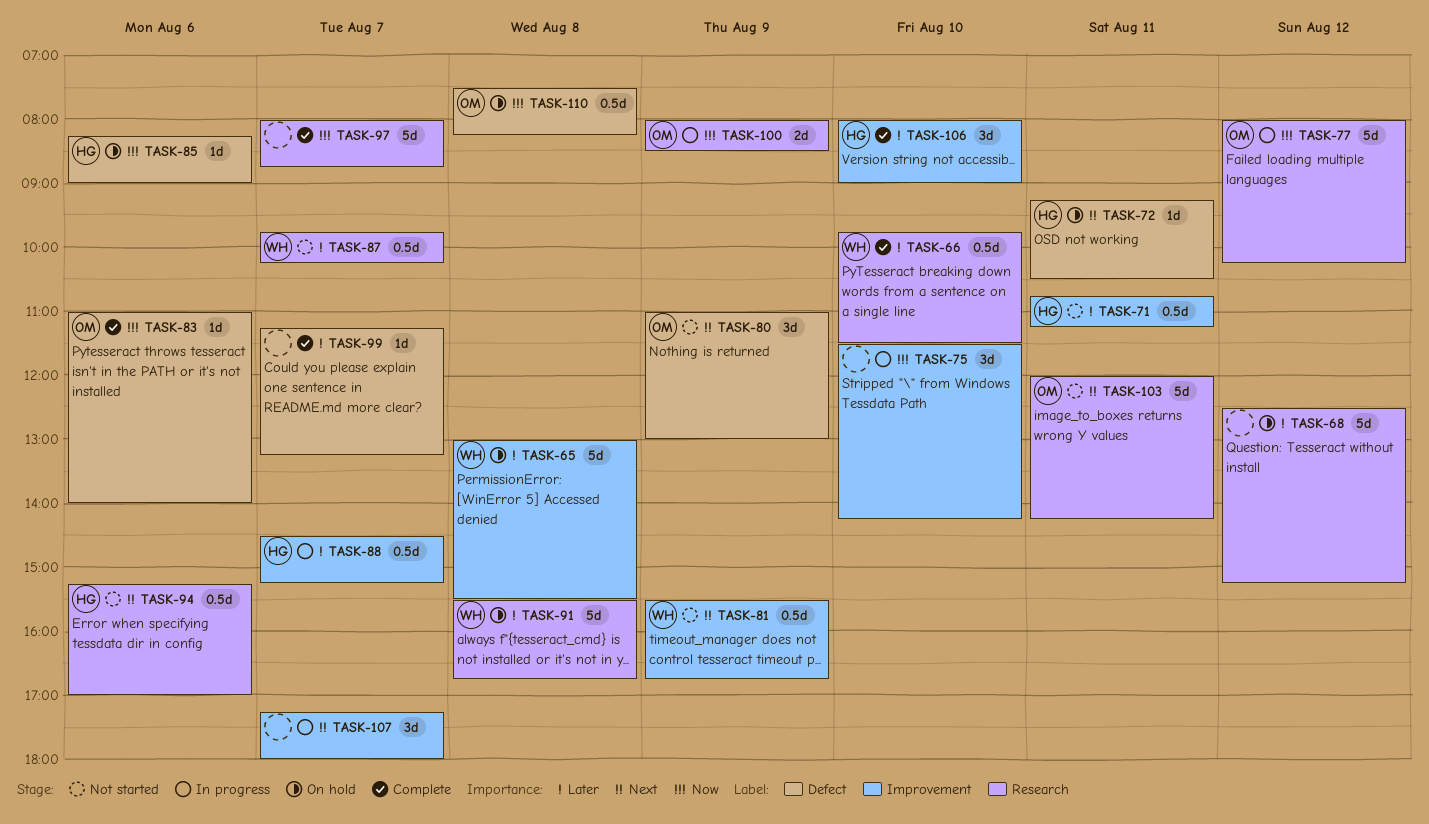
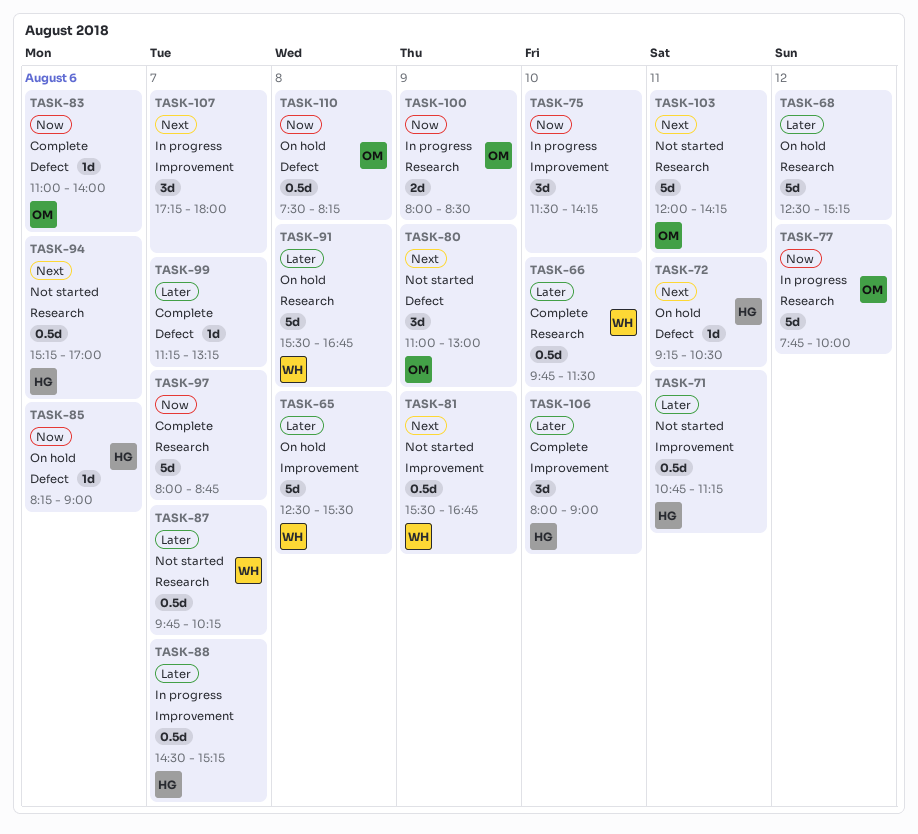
TASK-65, begins: 13:00 -> 12:30
TASK-77, begins: 08:00 -> 07:45
TASK-77, ends: 10:15 -> 10:00

